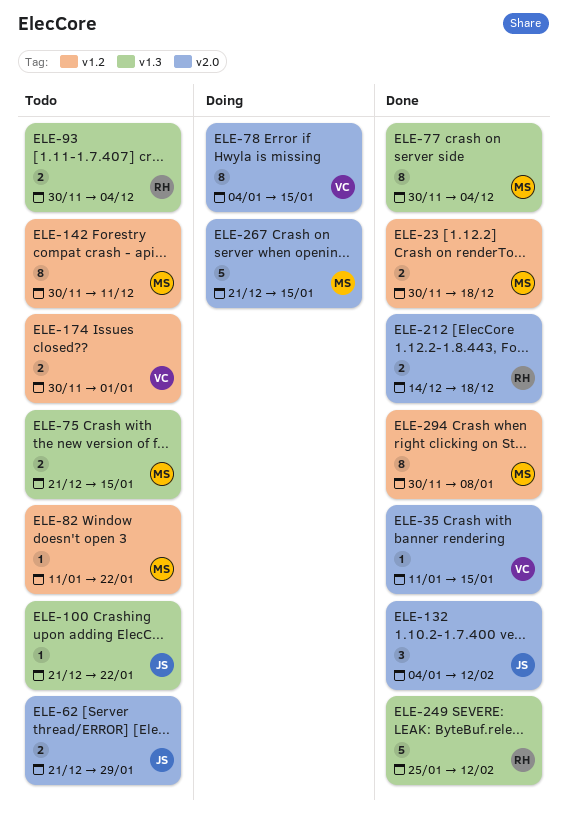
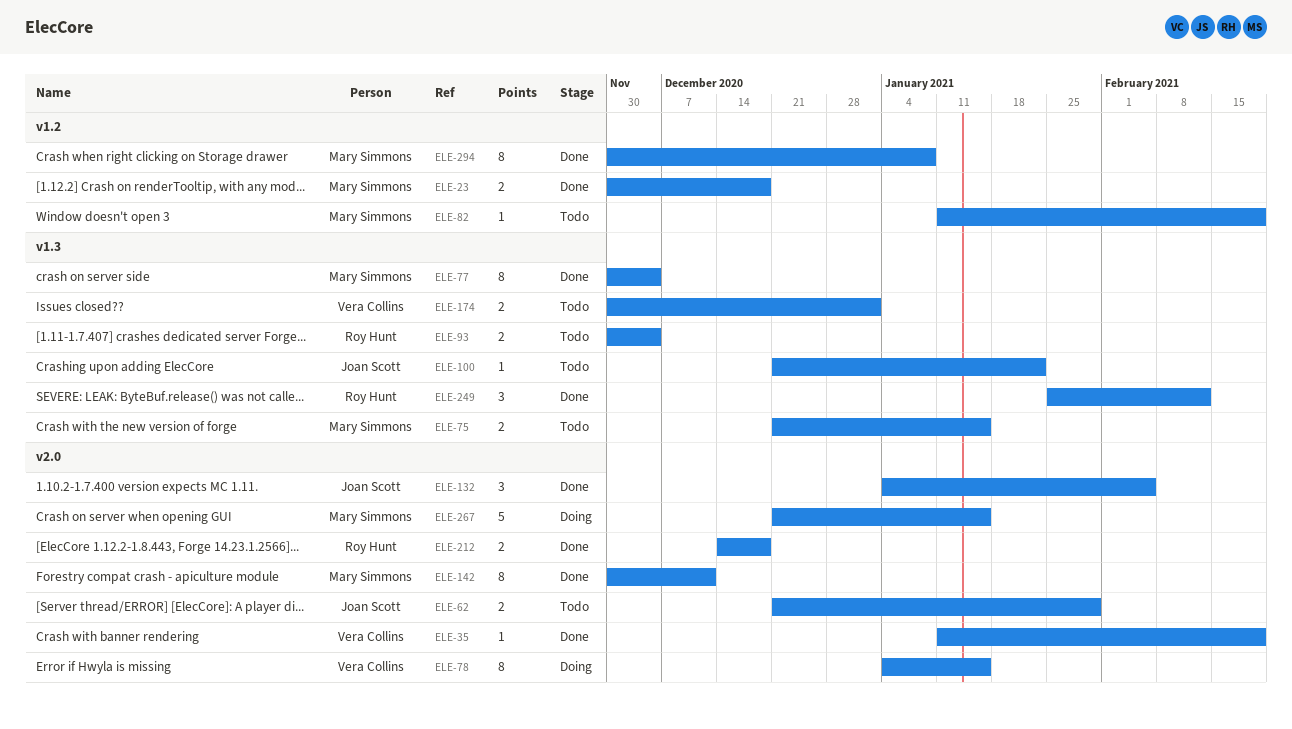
ELE-35, due: Jan 15 -> Feb 19
ELE-82, due: Jan 22 -> Feb 19
ELE-132, due: Feb 12 -> Feb 5
ELE-142, status: Todo -> Done
ELE-142, label: v1.2 -> v2.0
ELE-174, label: v1.2 -> v1.3
ELE-249, estimate: 5 -> 3

